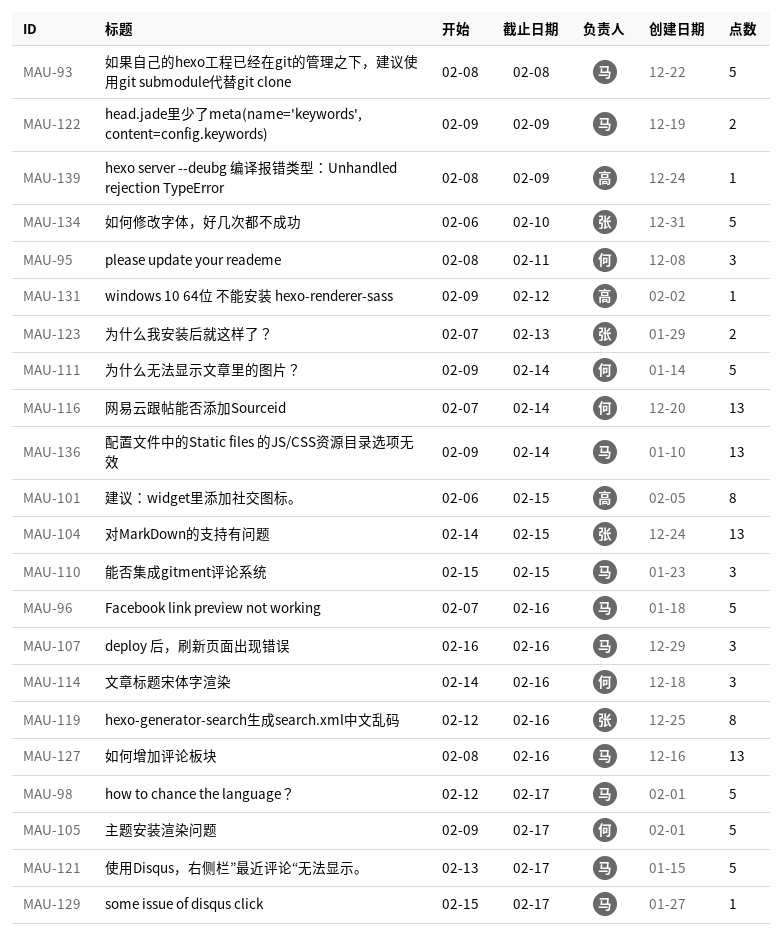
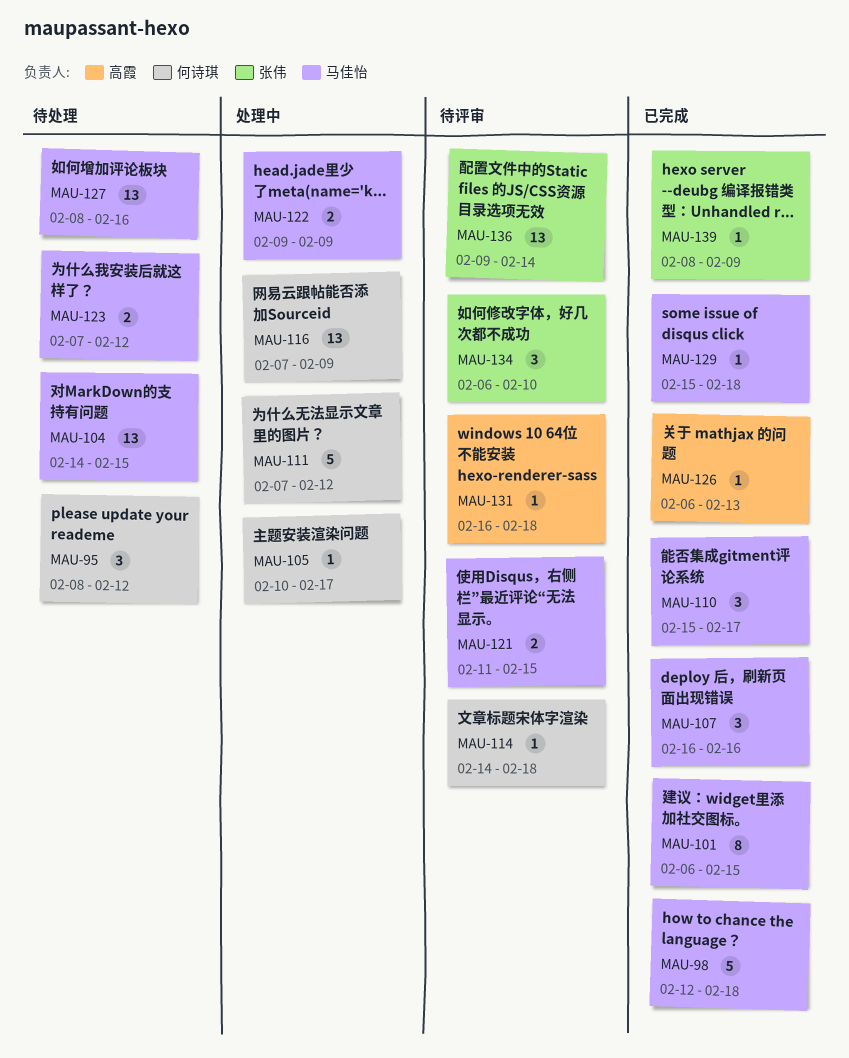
MAU-93: present -> none
MAU-95, due: Feb 11 -> Feb 12
MAU-96: present -> none
MAU-98, due: Feb 17 -> Feb 18
MAU-101, owner: 高霞 -> 马佳怡
MAU-104, owner: 张伟 -> 马佳怡
MAU-105, estimate: 5 -> 1
MAU-105, start: Feb 9 -> Feb 10
MAU-110, due: Feb 15 -> Feb 17
MAU-111, start: Feb 9 -> Feb 7
MAU-111, due: Feb 14 -> Feb 12
MAU-114, estimate: 3 -> 1
MAU-114, due: Feb 16 -> Feb 18
MAU-116, due: Feb 14 -> Feb 9
MAU-119: present -> none
MAU-121, estimate: 5 -> 2
MAU-121, start: Feb 13 -> Feb 11
MAU-121, due: Feb 17 -> Feb 15
MAU-123, owner: 张伟 -> 马佳怡
MAU-123, due: Feb 13 -> Feb 12
MAU-126: none -> present
MAU-129, due: Feb 17 -> Feb 18
MAU-131, start: Feb 9 -> Feb 16
MAU-131, due: Feb 12 -> Feb 18
MAU-134, estimate: 5 -> 3
MAU-136, owner: 马佳怡 -> 张伟
MAU-139, owner: 高霞 -> 张伟

